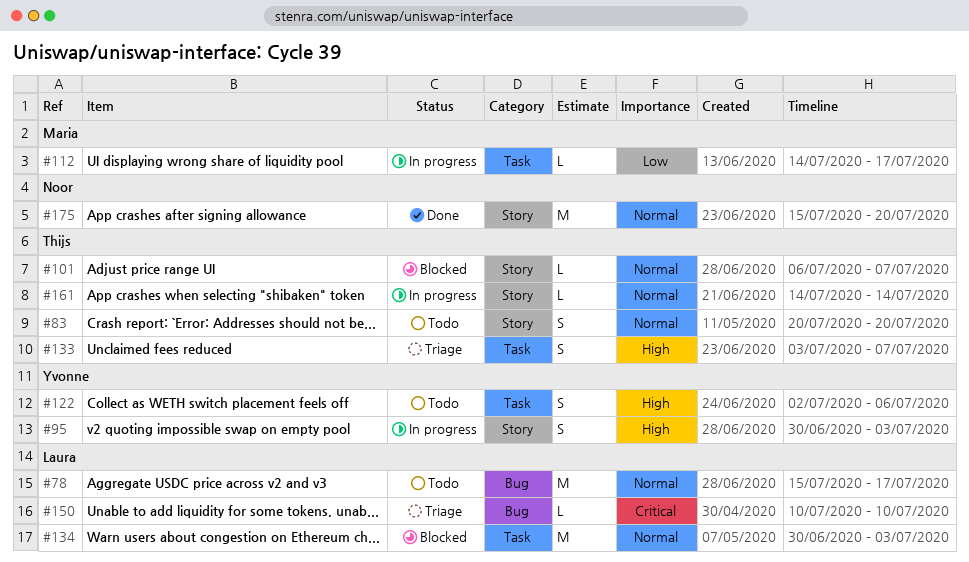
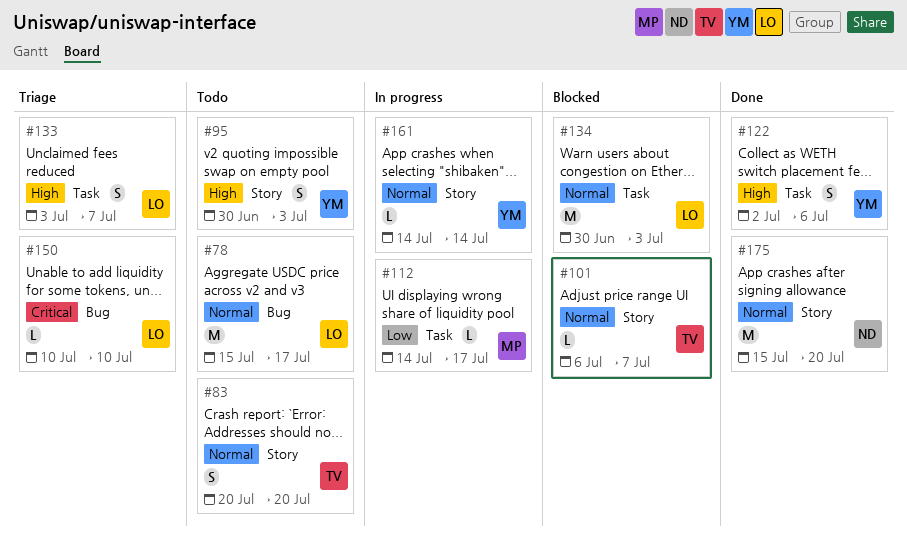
#95, status: In progress -> Todo
#122, status: Todo -> Done
#133, owner: Thijs -> Laura
#161, owner: Thijs -> Yvonne

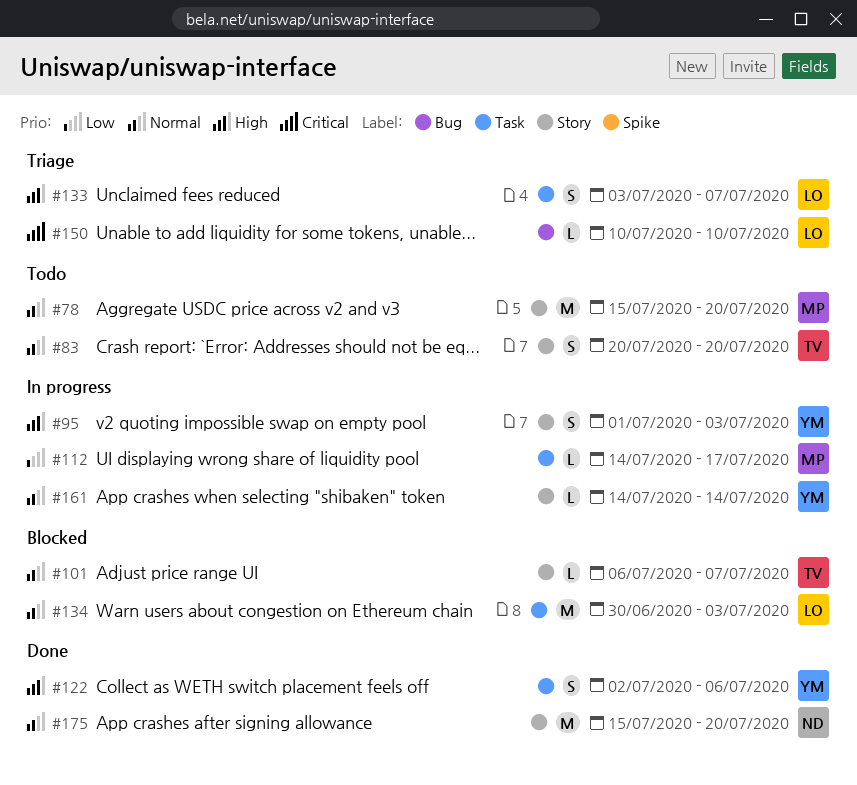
#78, owner: LO -> MP
#78, label: Bug -> Story
#78, due: Jul 17 -> Jul 20
#95, status: Todo -> In progress
#95, start: Jun 30 -> Jul 1

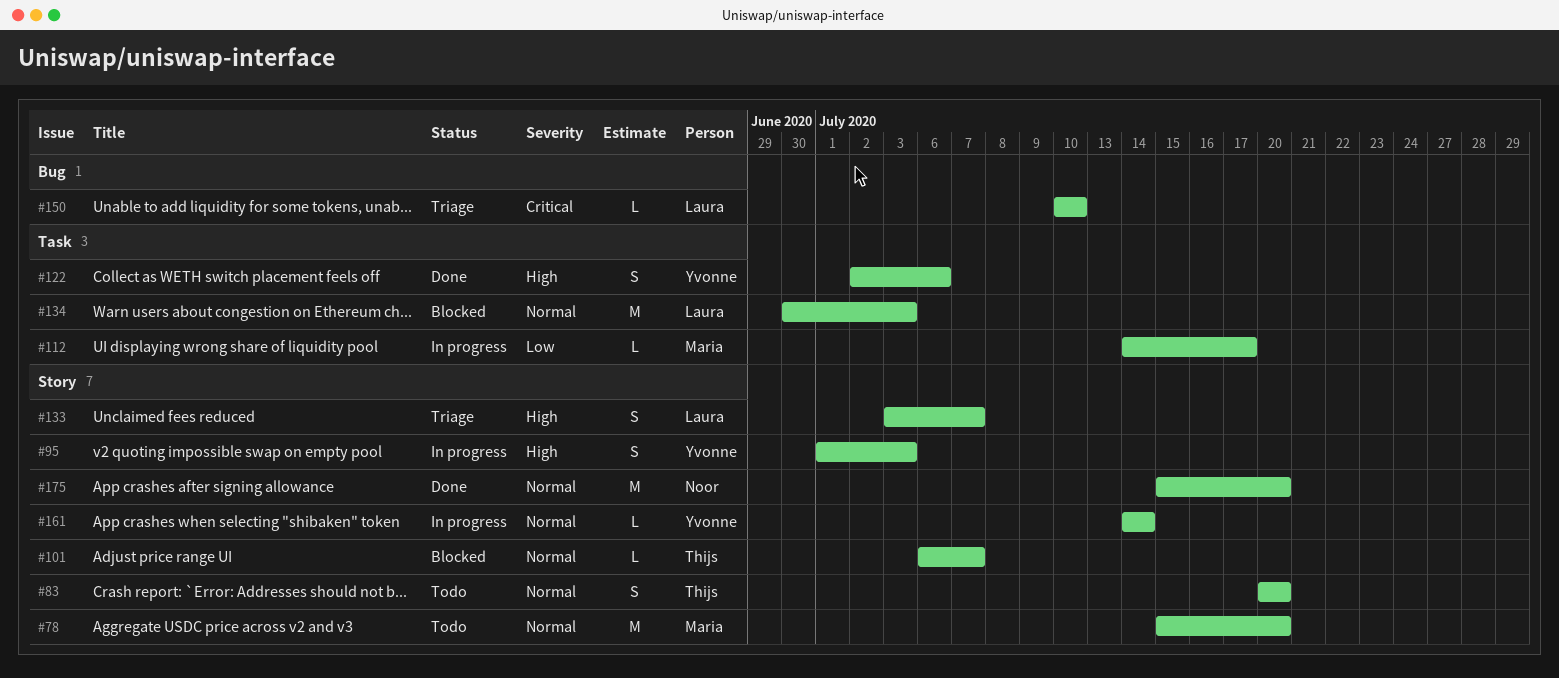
#133, label: Task -> Story

